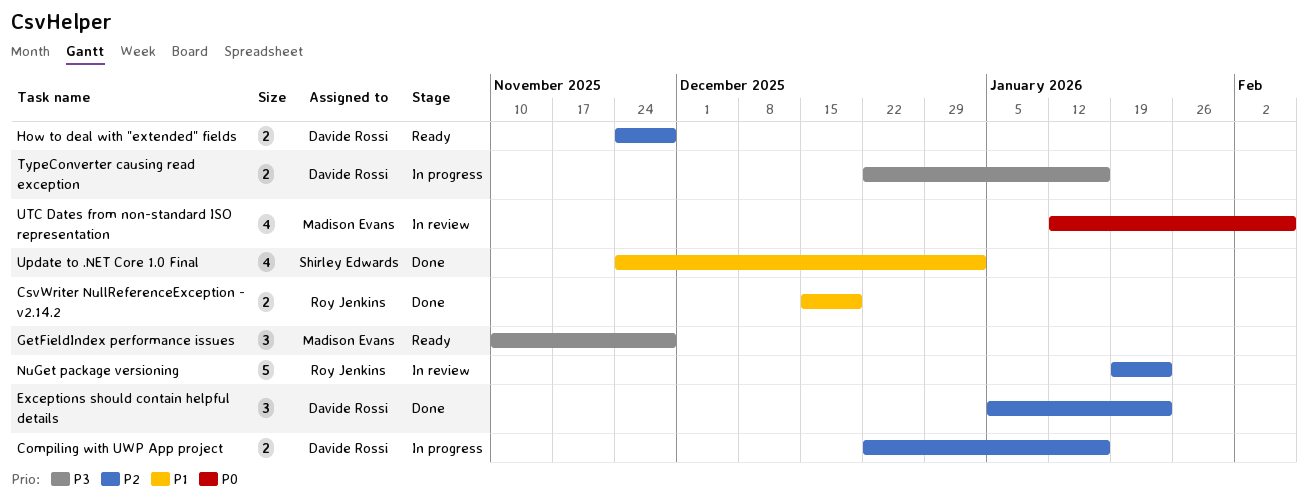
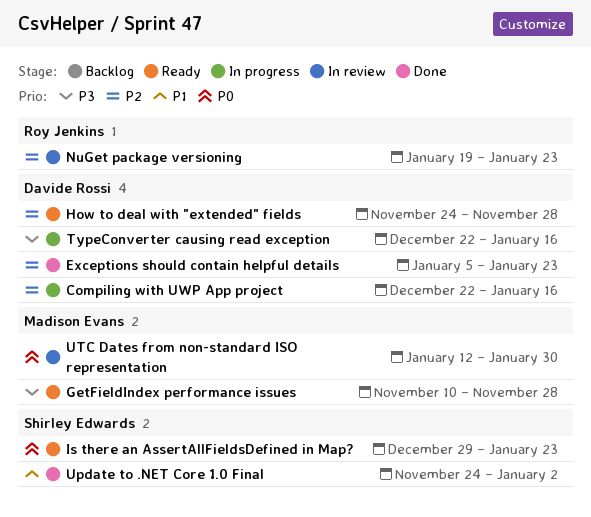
CsvWriter NullReferenceException - v2.14.2: present -> none
Is there an AssertAllFieldsDefined in Map?: none -> present
UTC Dates from non-standard ISO representation, due: Feb 6 -> Jan 30

